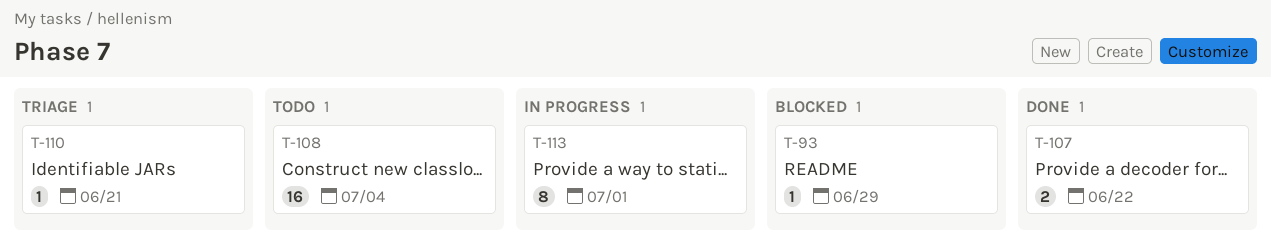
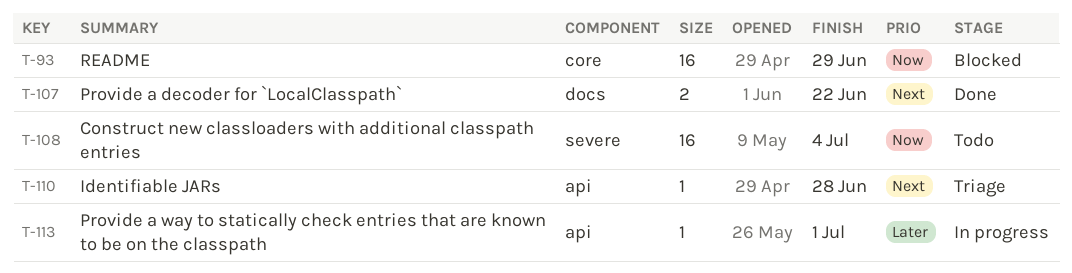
T-93, estimate: 1 -> 16
T-110, due: Jun 21 -> Jun 28
T-113, estimate: 8 -> 1

